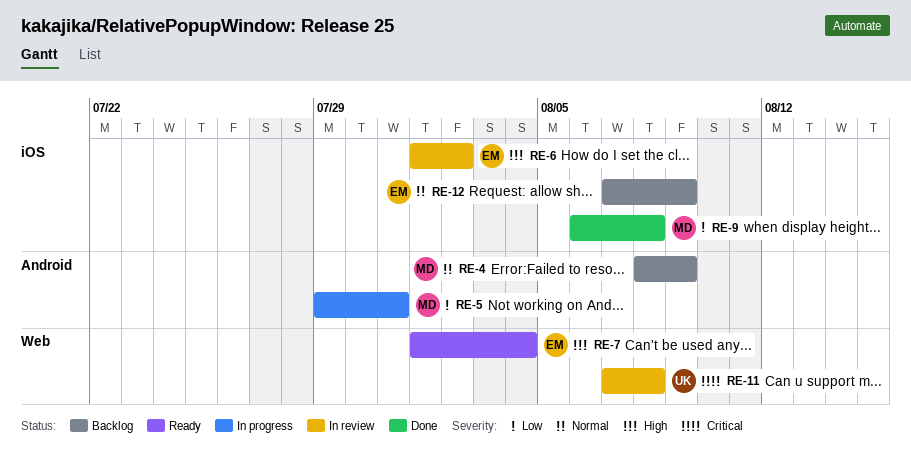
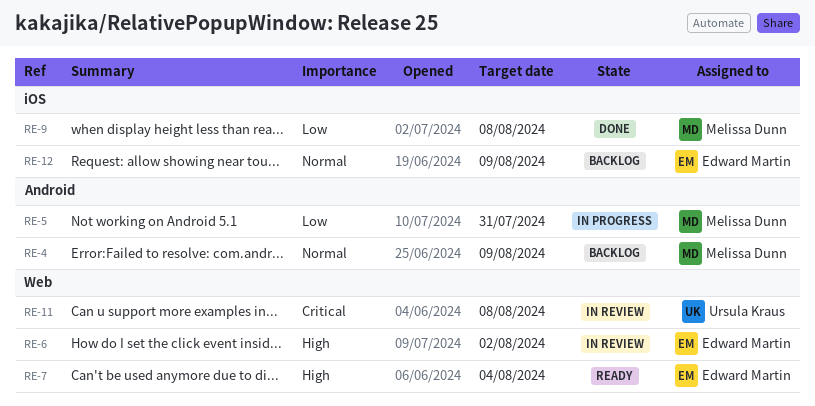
RE-6, label: iOS -> Web

